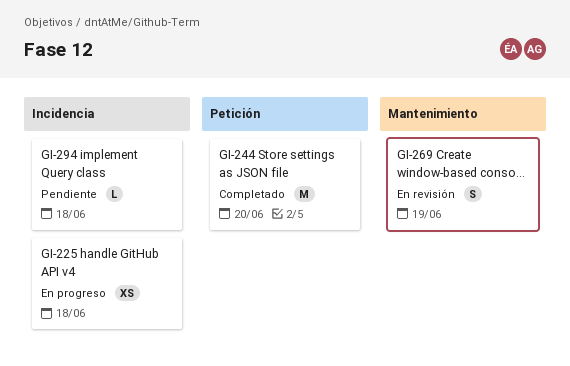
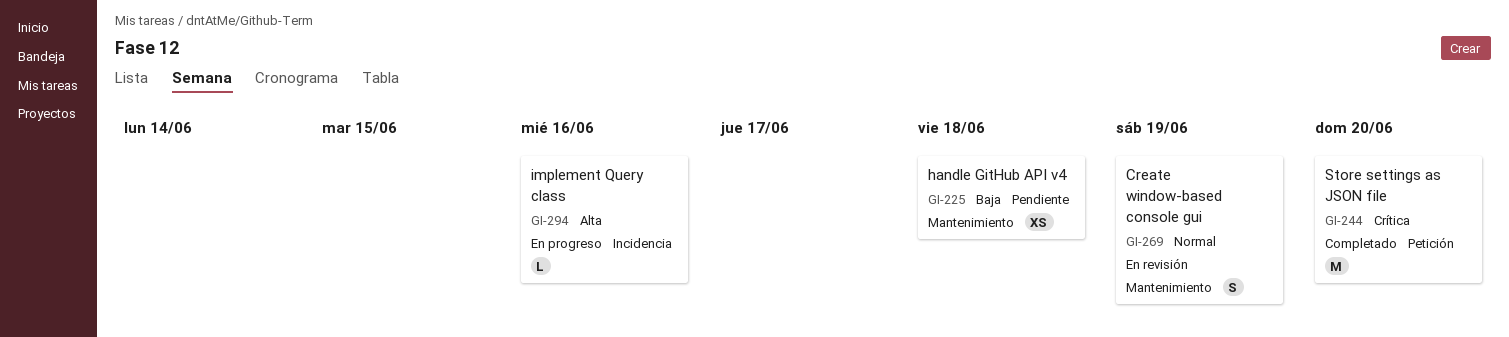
GI-225, status: En progreso -> Pendiente
GI-225, label: Incidencia -> Mantenimiento
GI-294, status: Pendiente -> En progreso
GI-294, due: Jun 18 -> Jun 16

